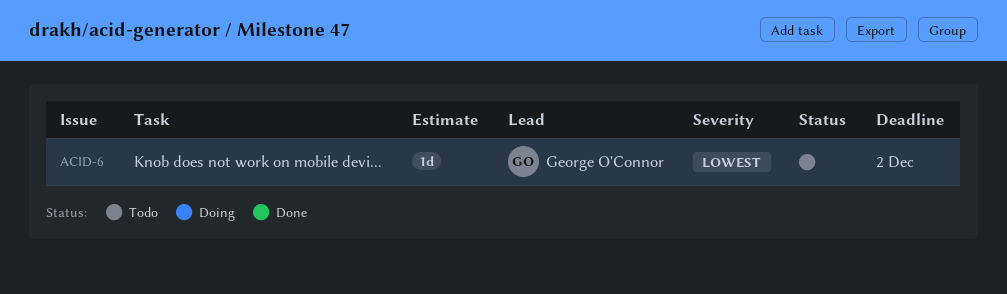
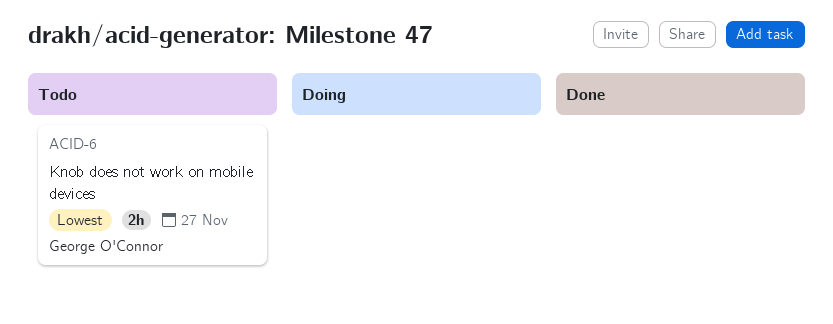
ACID-6, estimate: 1d -> 2h
ACID-6, due: Dec 2 -> Nov 27

